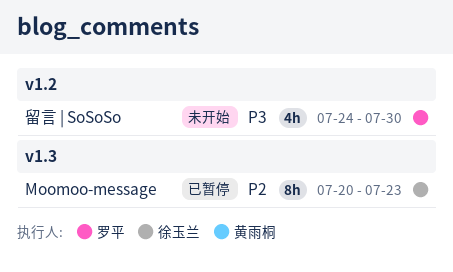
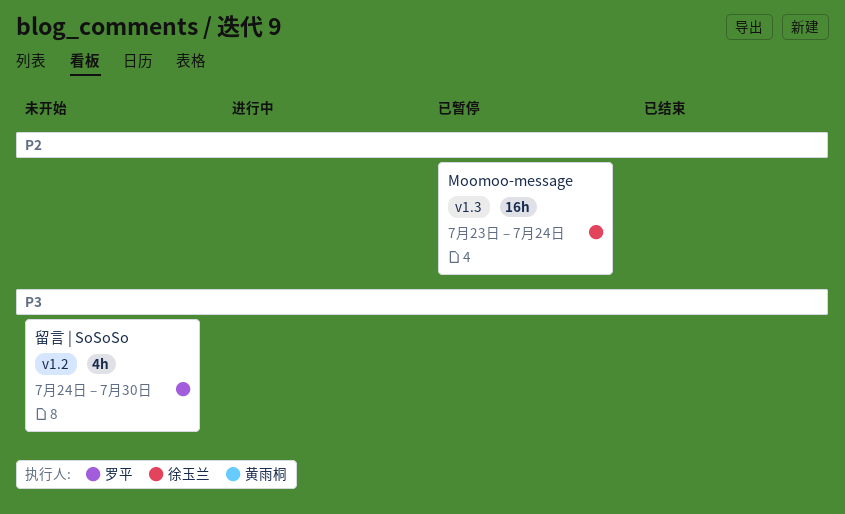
Moomoo-message, estimate: 8h -> 16h
Moomoo-message, start: Jul 20 -> Jul 23
Moomoo-message, due: Jul 23 -> Jul 24

